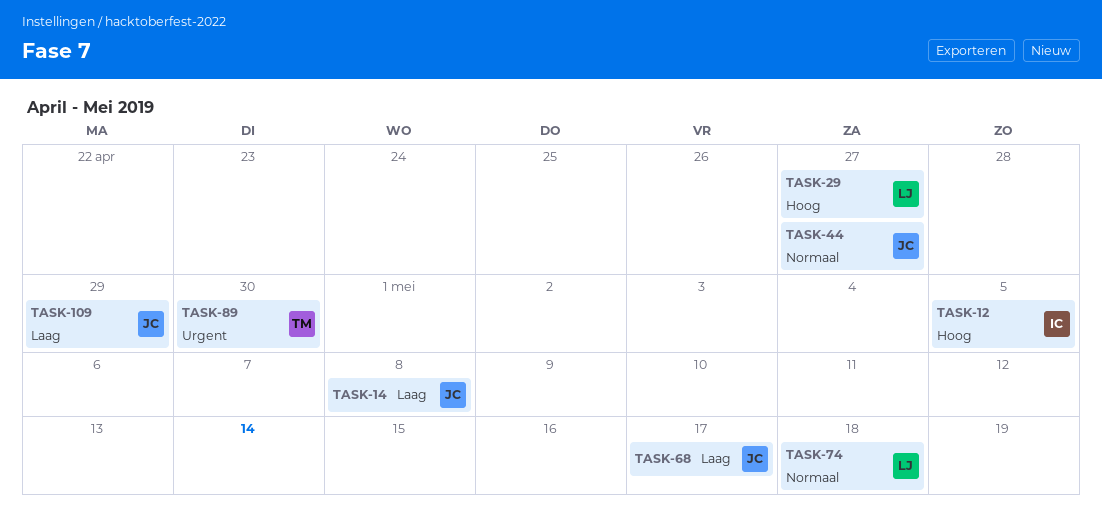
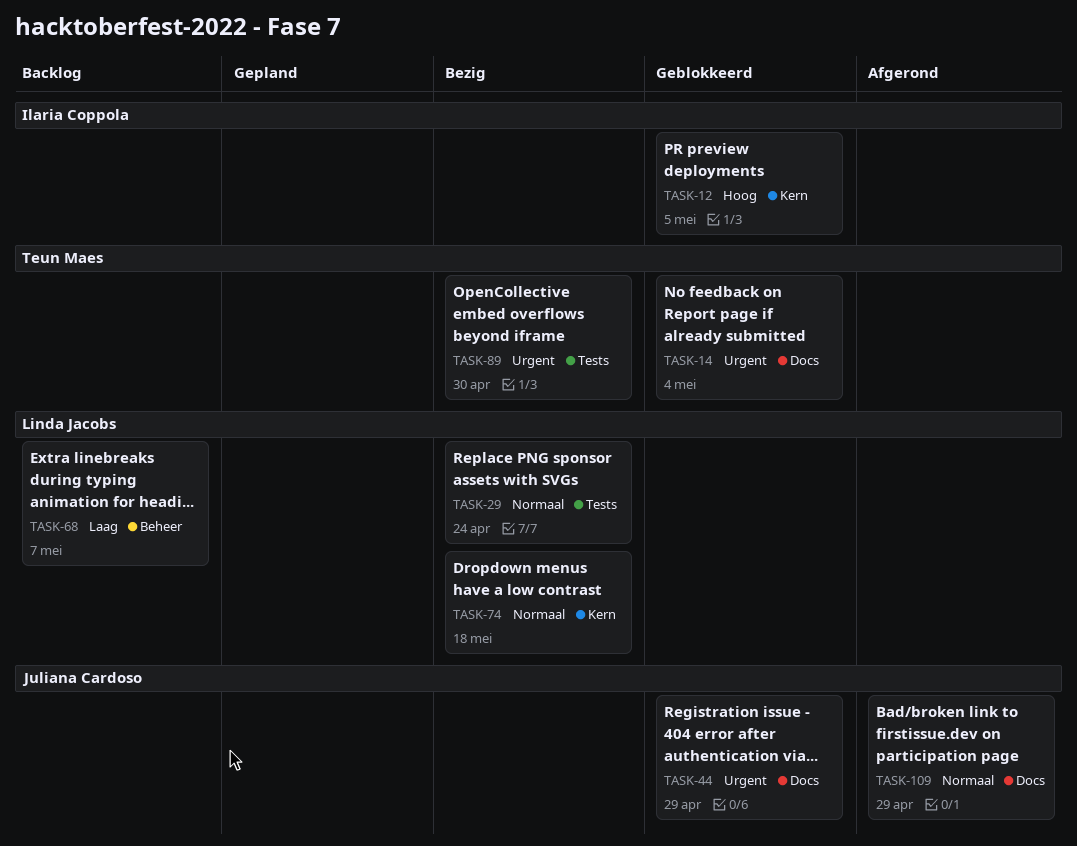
TASK-14, owner: Juliana Cardoso -> Teun Maes
TASK-14, priority: Laag -> Urgent
TASK-14, due: May 8 -> May 4
TASK-29, priority: Hoog -> Normaal
TASK-29, due: Apr 27 -> Apr 24
TASK-44, priority: Normaal -> Urgent
TASK-44, due: Apr 27 -> Apr 29
TASK-68, owner: Juliana Cardoso -> Linda Jacobs
TASK-68, due: May 17 -> May 7
TASK-109, priority: Laag -> Normaal

